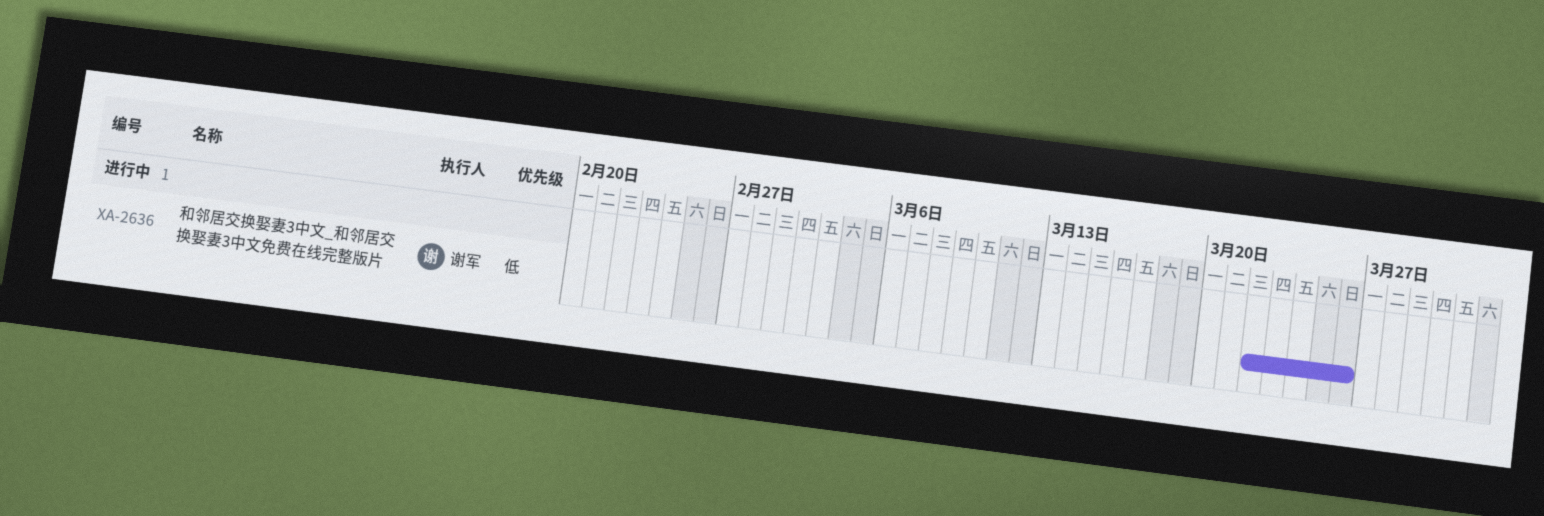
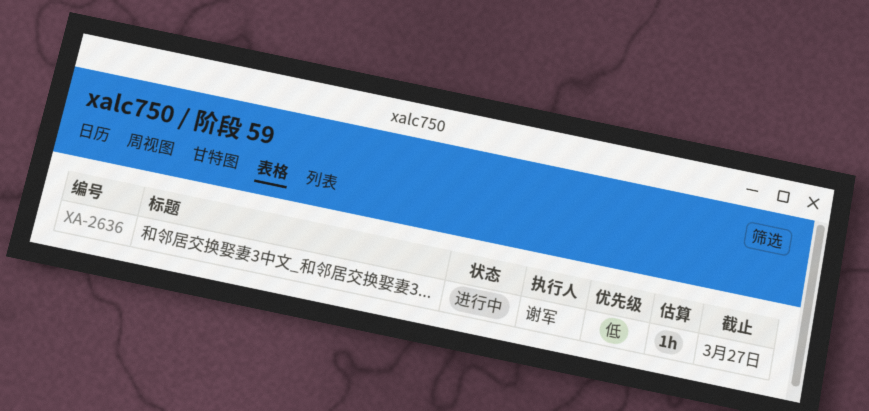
XA-2636, due: Mar 26 -> Mar 27

